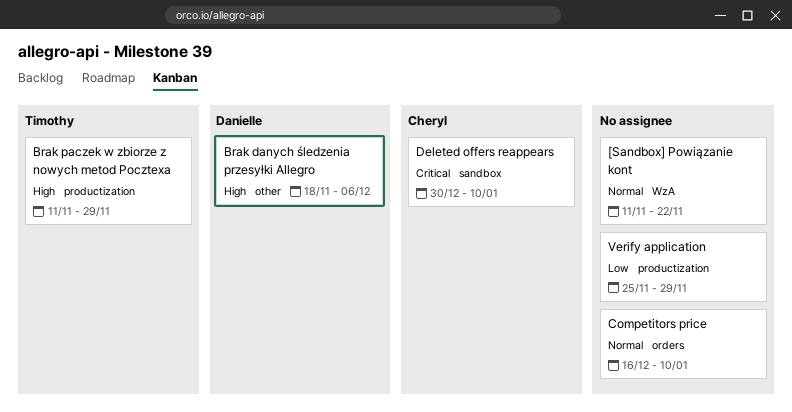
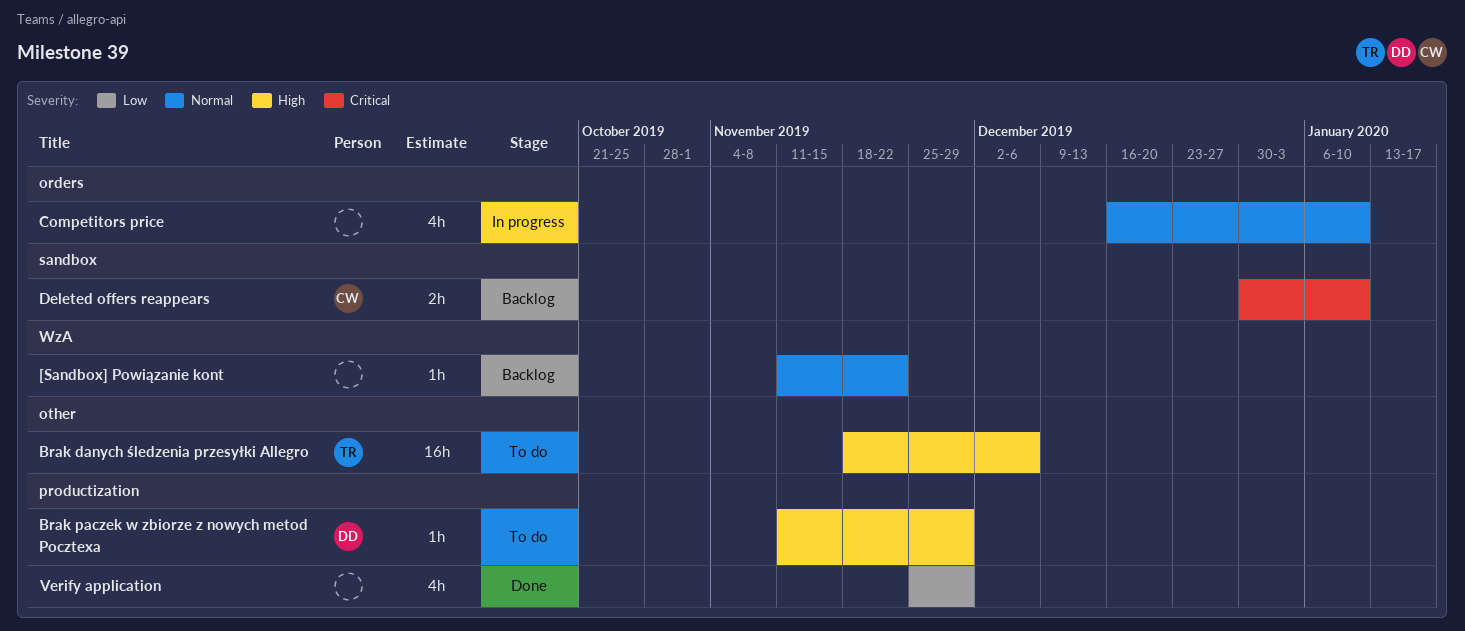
Brak danych śledzenia przesyłki Allegro, owner: Danielle -> Timothy
Brak paczek w zbiorze z nowych metod Pocztexa, owner: Timothy -> Danielle

